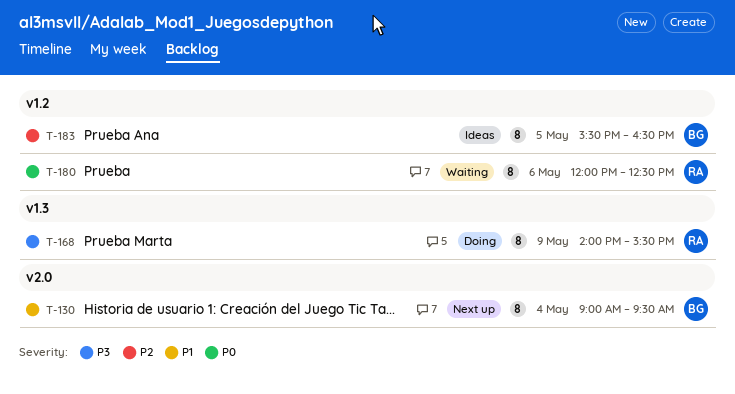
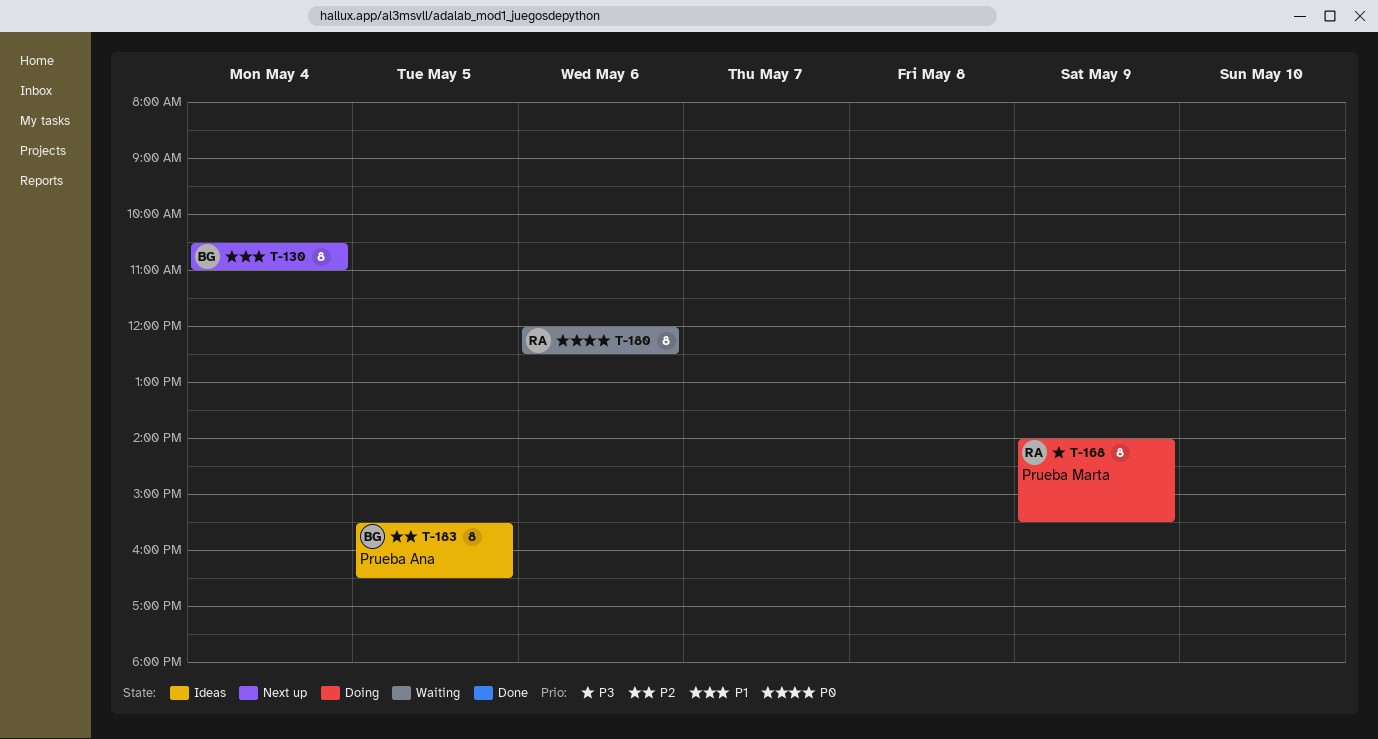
T-130, begins: 09:00 -> 10:30
T-130, ends: 09:30 -> 11:00

